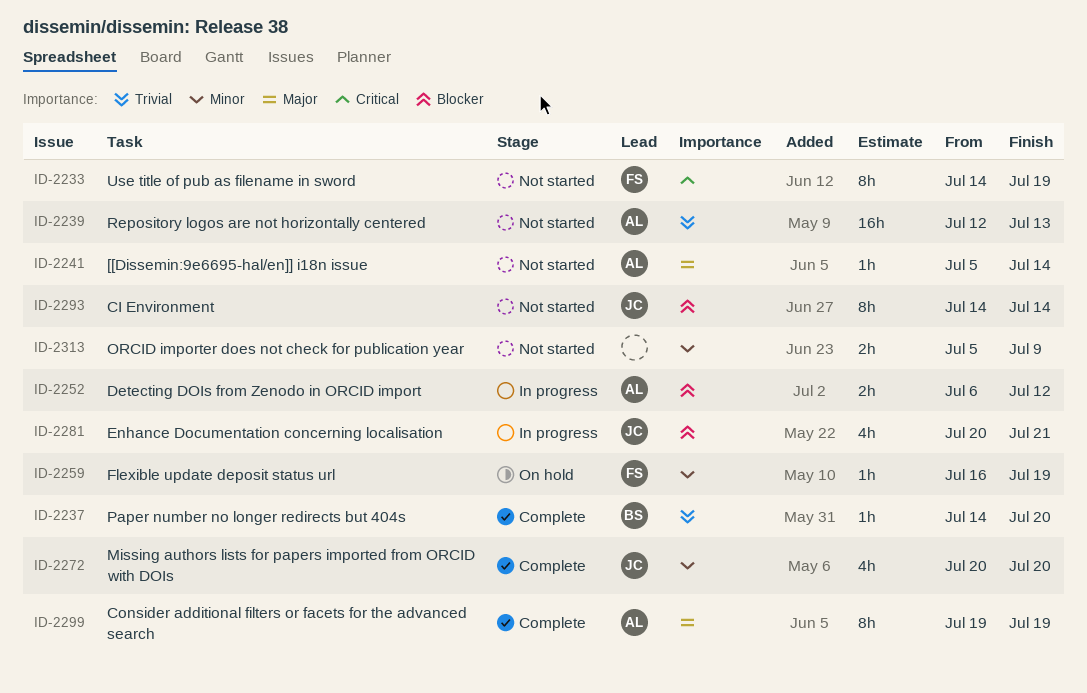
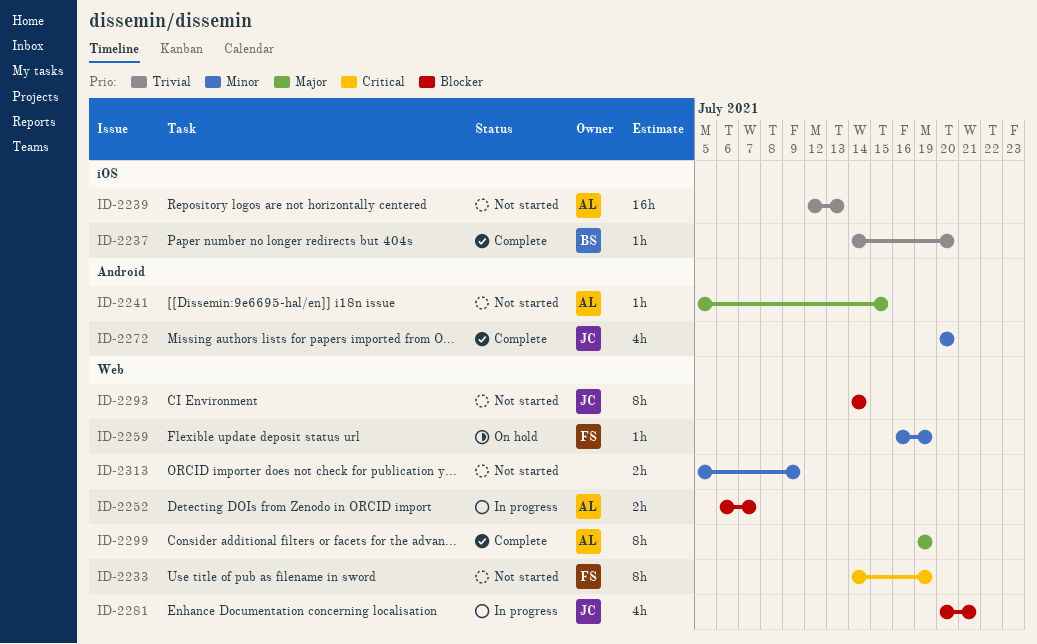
ID-2241, due: Jul 14 -> Jul 15
ID-2252, due: Jul 12 -> Jul 7

